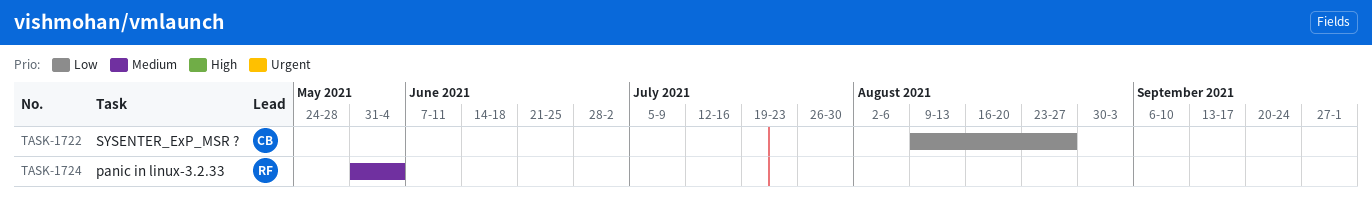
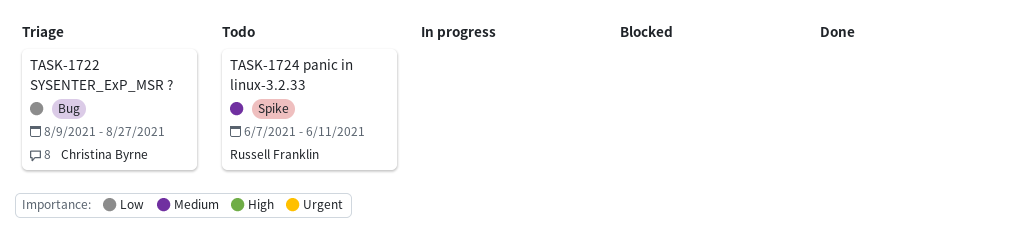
TASK-1724, start: May 31 -> Jun 7
TASK-1724, due: Jun 4 -> Jun 11

